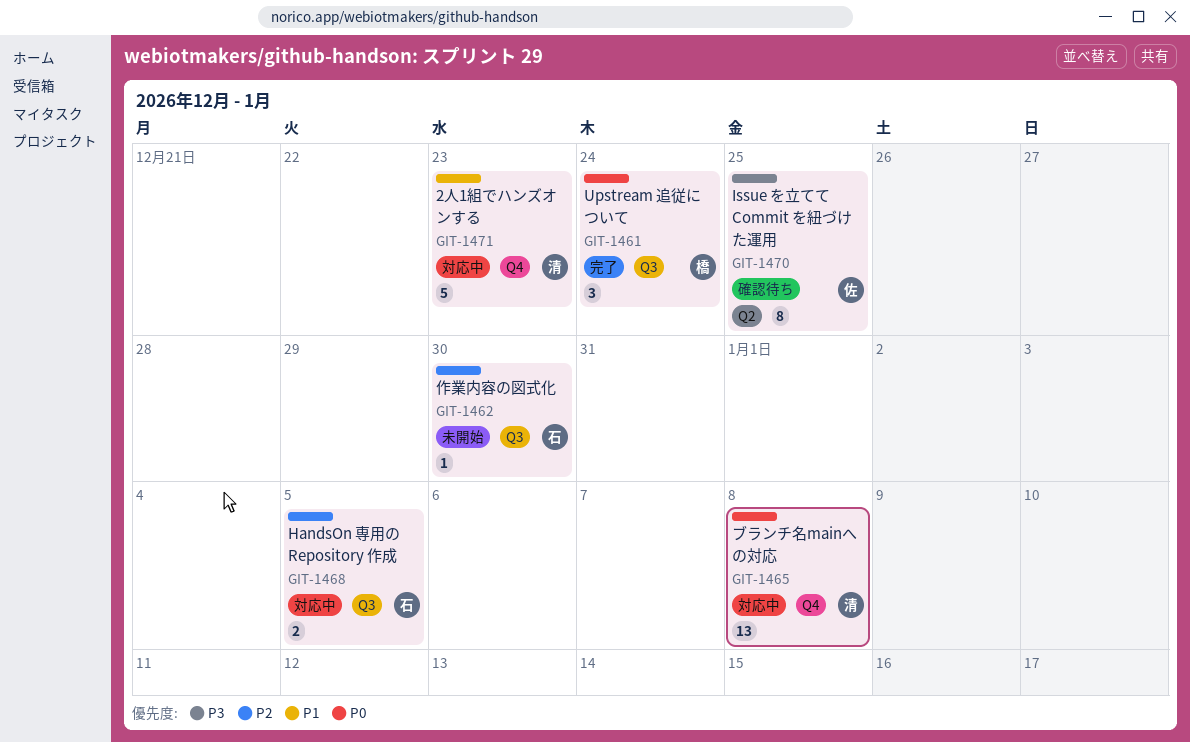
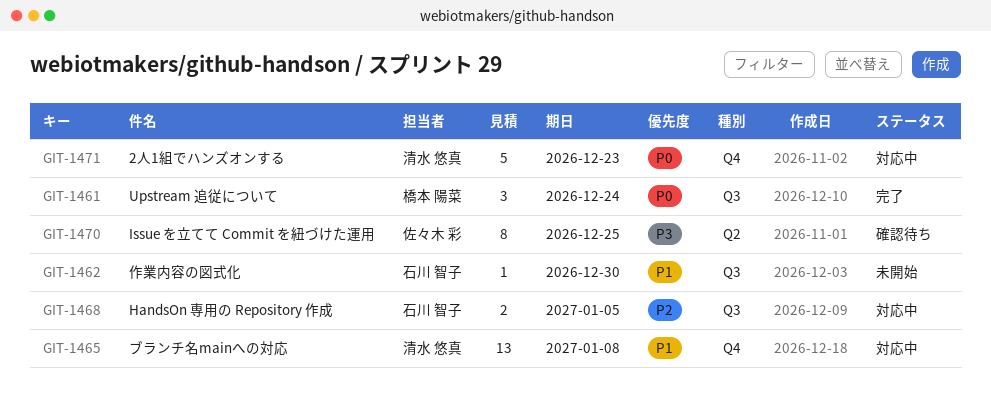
GIT-1462, priority: P2 -> P1
GIT-1465, priority: P0 -> P1
GIT-1471, priority: P1 -> P0

